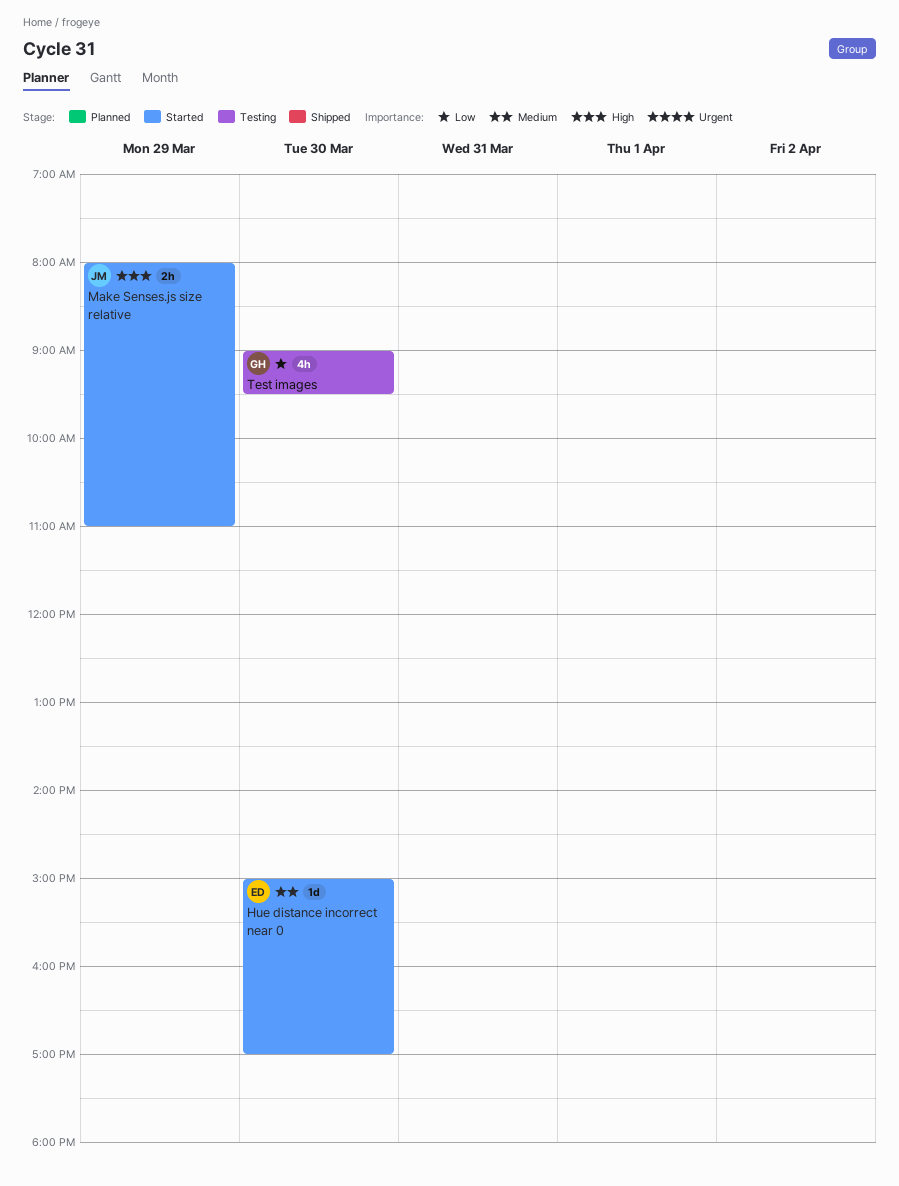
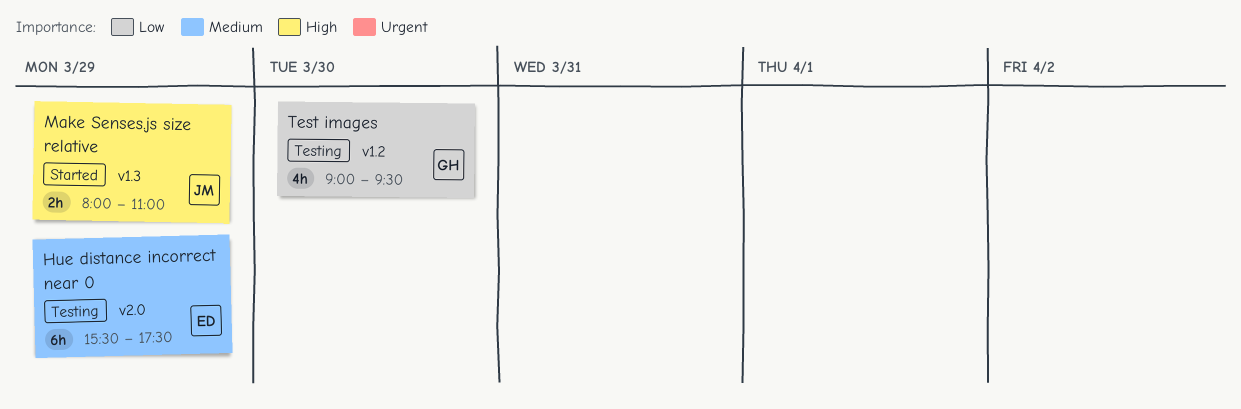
Hue distance incorrect near 0, status: Started -> Testing
Hue distance incorrect near 0, estimate: 1d -> 6h
Hue distance incorrect near 0, day: Mar 30 -> Mar 29
Hue distance incorrect near 0, begins: 15:00 -> 15:30
Hue distance incorrect near 0, ends: 17:00 -> 17:30

